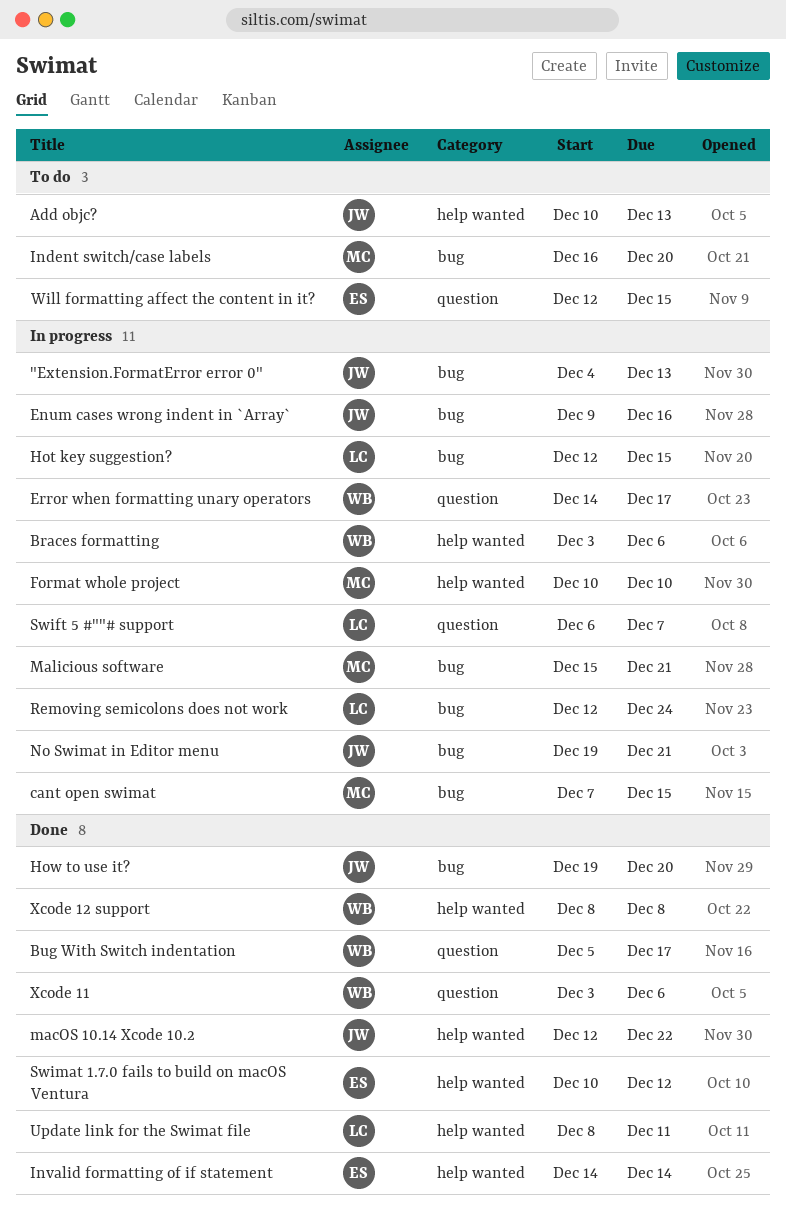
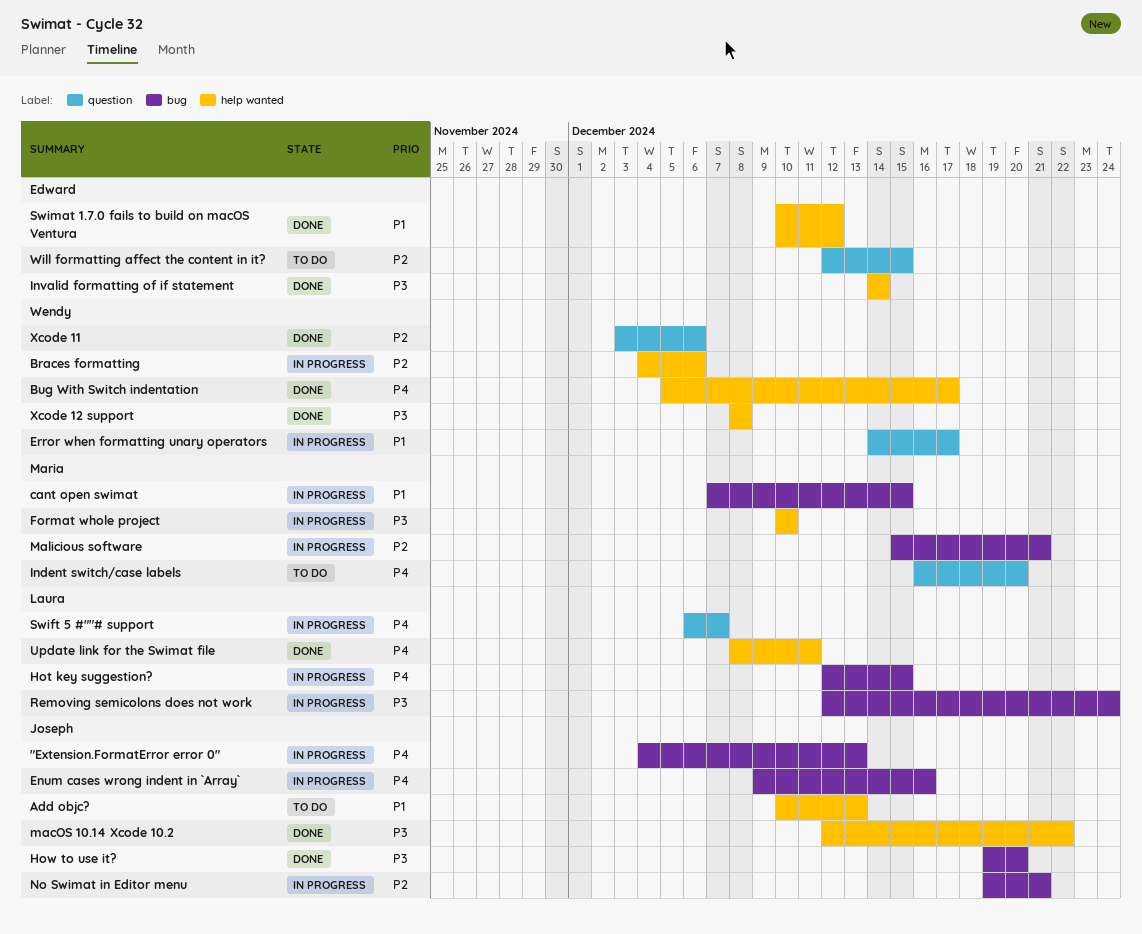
Braces formatting, start: Dec 3 -> Dec 4
Bug With Switch indentation, label: question -> help wanted
Indent switch/case labels, label: bug -> question

